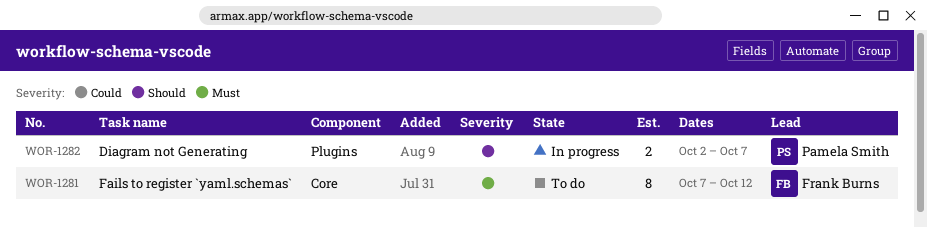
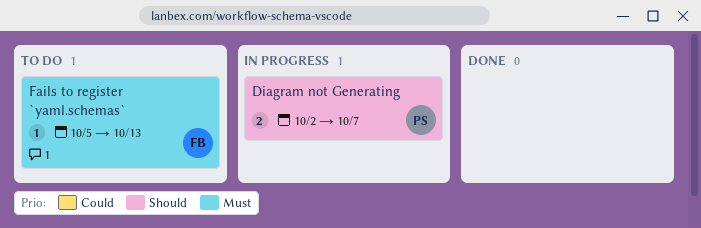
Fails to register `yaml.schemas`, estimate: 8 -> 1
Fails to register `yaml.schemas`, start: Oct 7 -> Oct 5
Fails to register `yaml.schemas`, due: Oct 12 -> Oct 13

